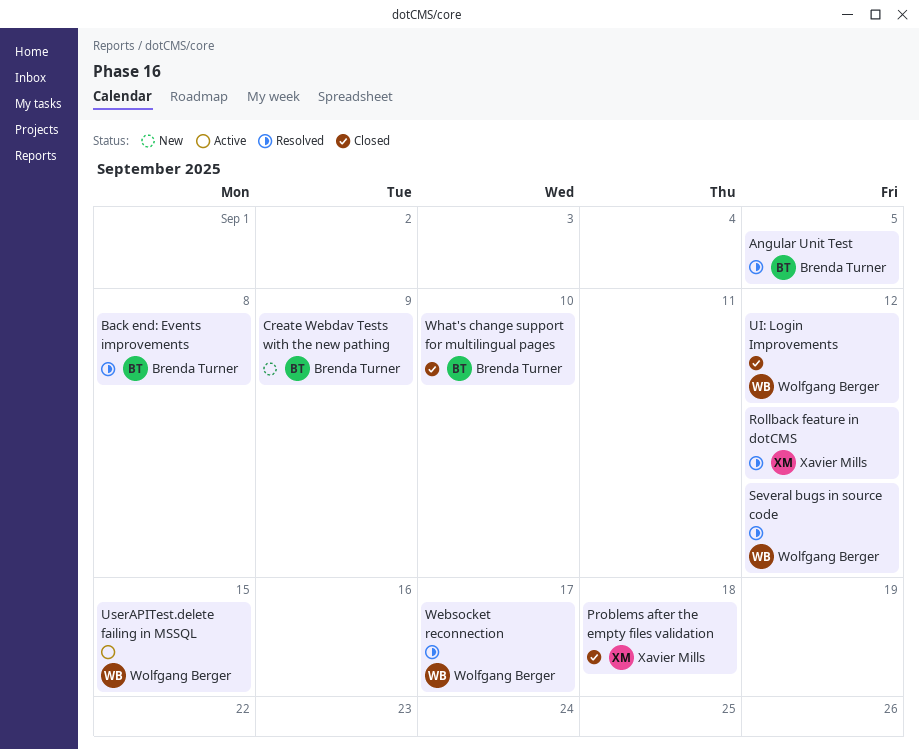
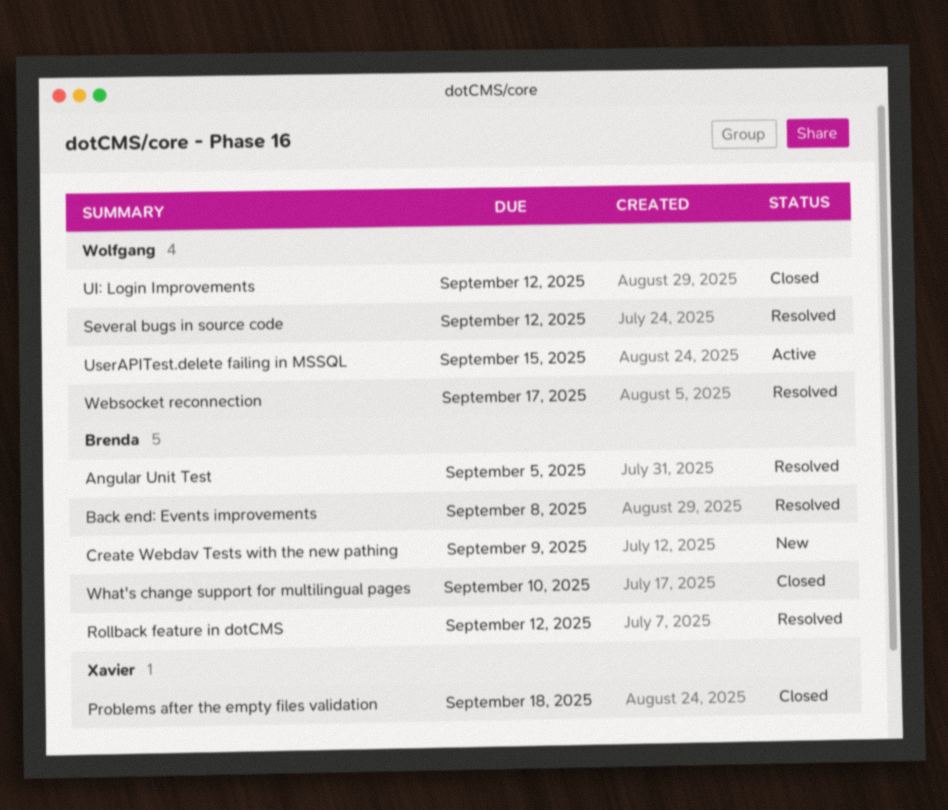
Rollback feature in dotCMS, owner: Xavier Mills -> Brenda Turner

